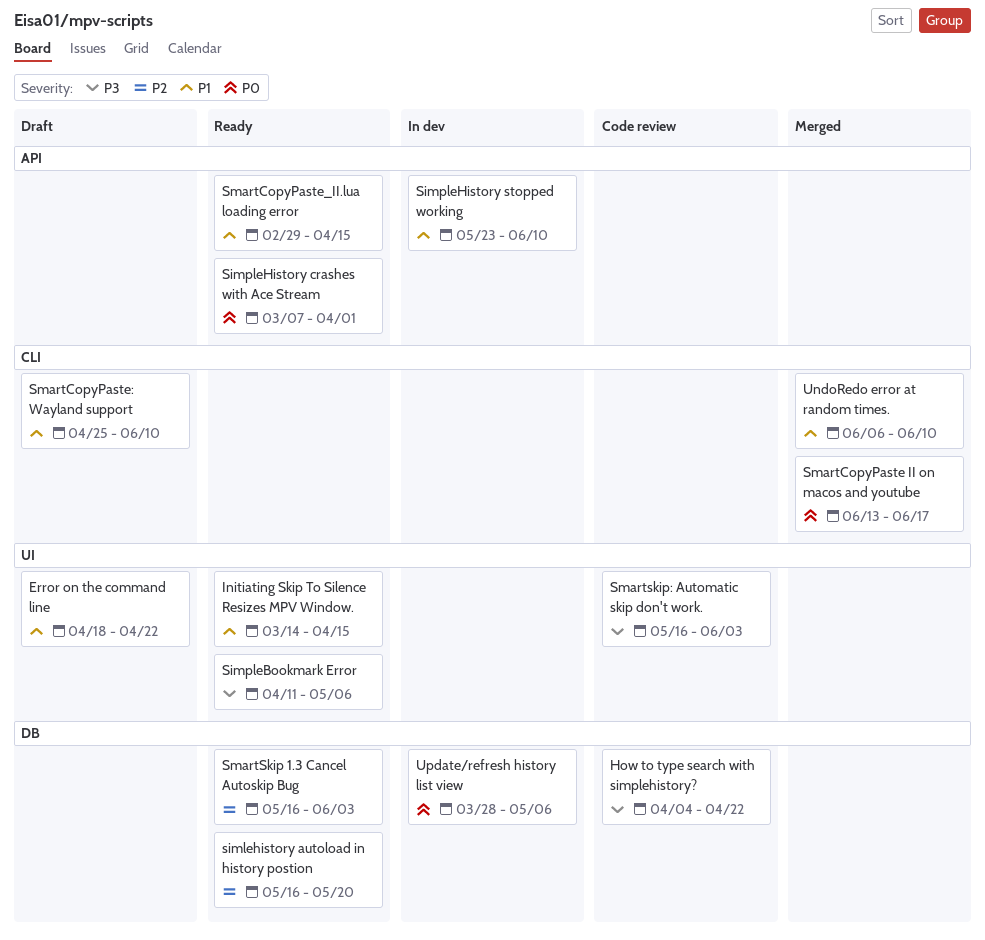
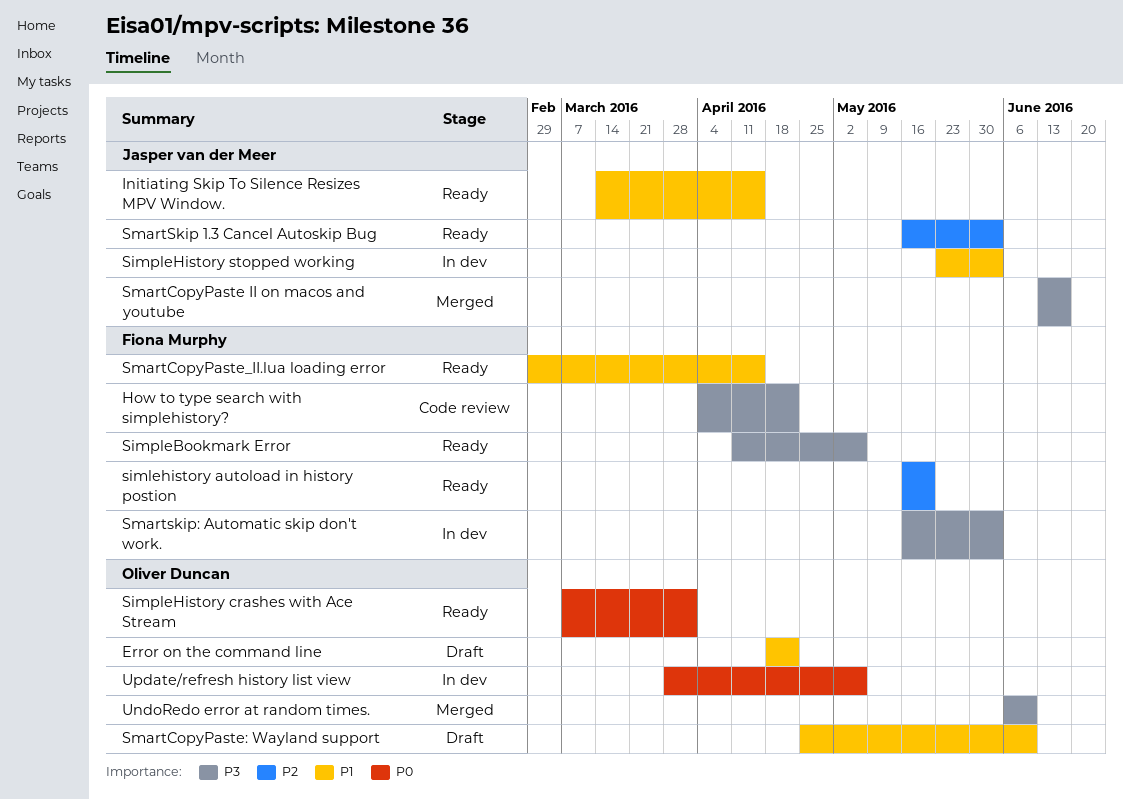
SimpleHistory stopped working, due: Jun 10 -> Jun 3
SmartCopyPaste II on macos and youtube, priority: P0 -> P3
Smartskip: Automatic skip don't work., status: Code review -> In dev
UndoRedo error at random times., priority: P1 -> P3

